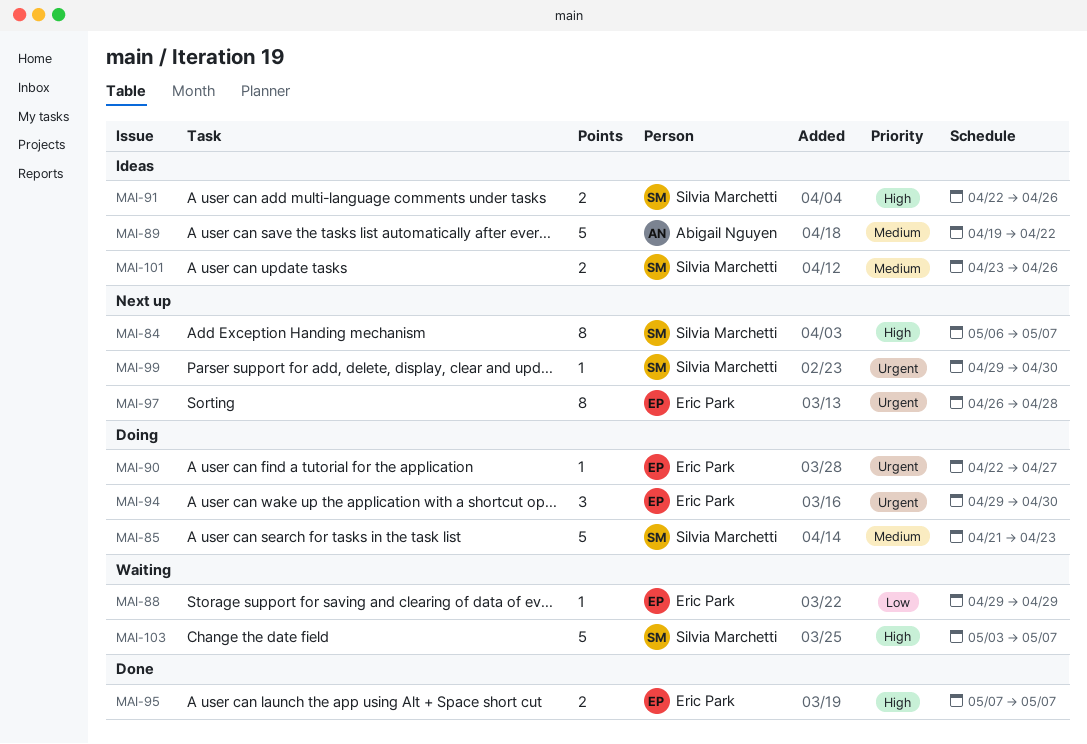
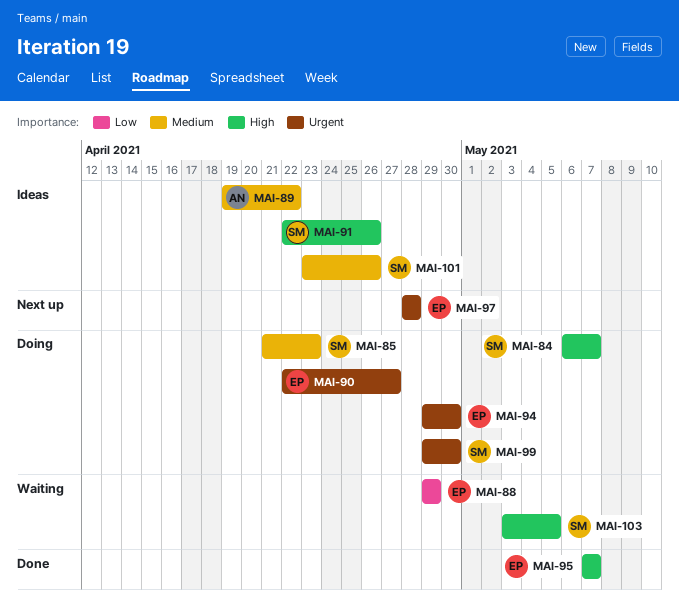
MAI-84, status: Next up -> Doing
MAI-97, start: Apr 26 -> Apr 28
MAI-99, status: Next up -> Doing
MAI-103, due: May 7 -> May 5

